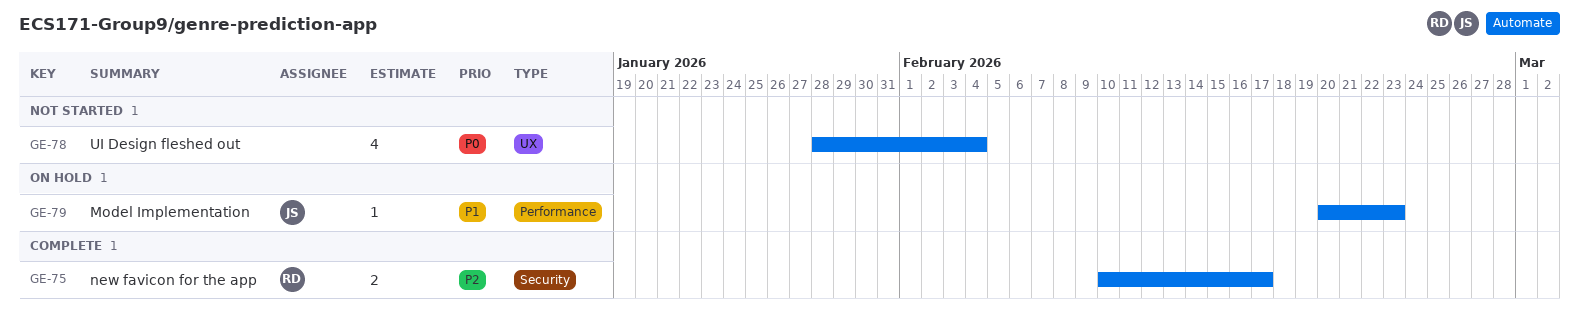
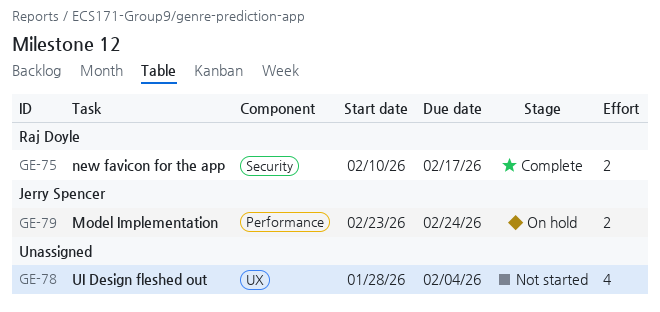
GE-79, estimate: 1 -> 2
GE-79, start: Feb 20 -> Feb 23
GE-79, due: Feb 23 -> Feb 24

